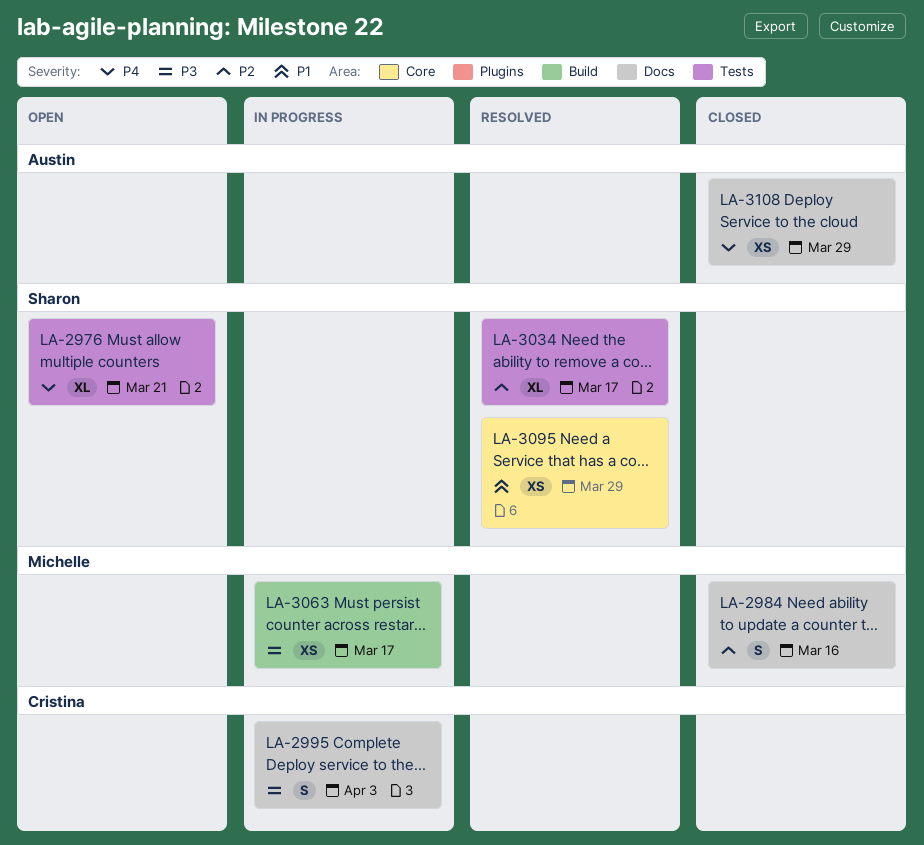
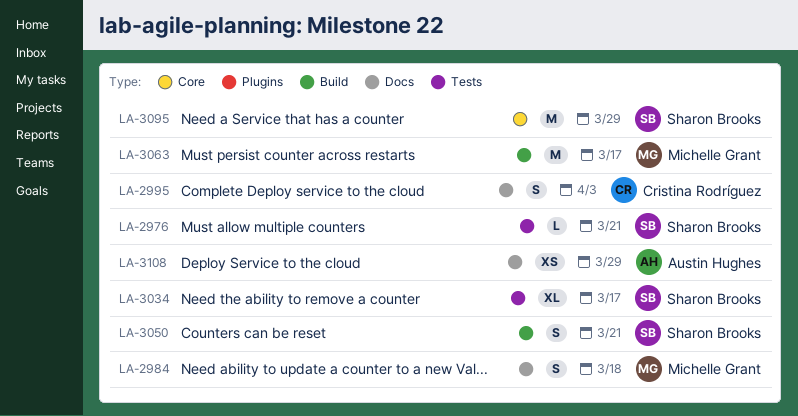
LA-2976, estimate: XL -> L
LA-2984, due: Mar 16 -> Mar 18
LA-3050: none -> present
LA-3063, estimate: XS -> M
LA-3095, estimate: XS -> M

